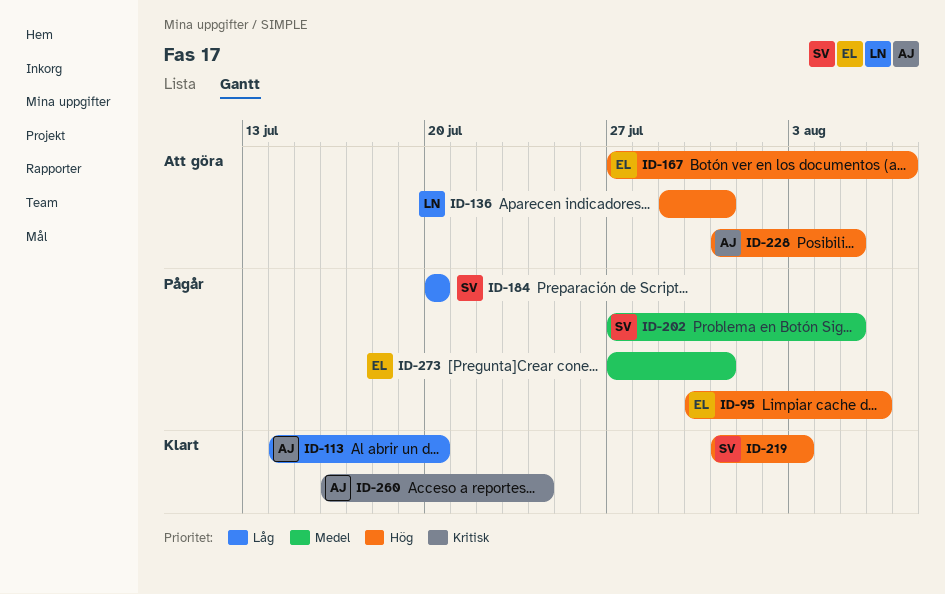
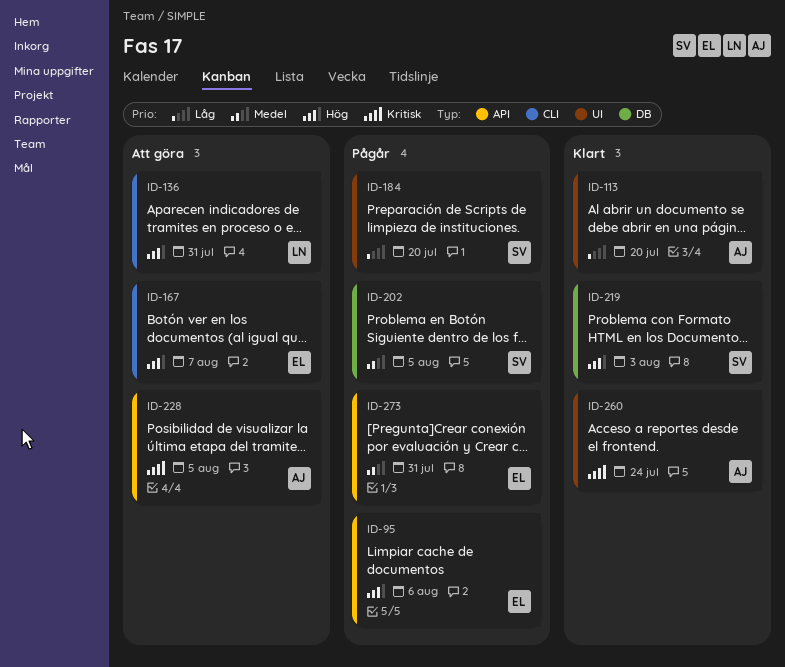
ID-228, priority: Hög -> Kritisk

